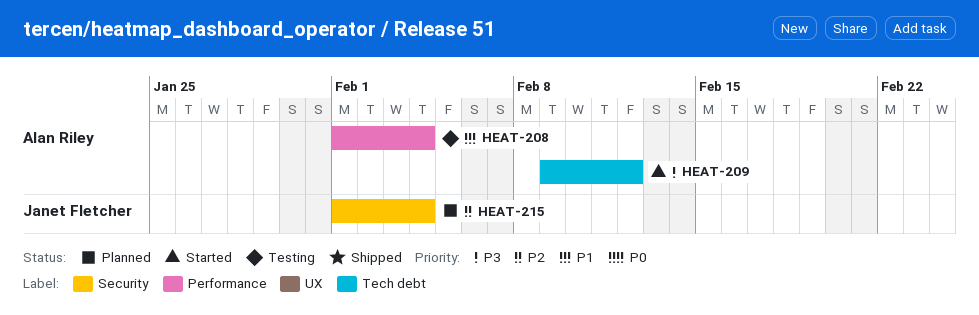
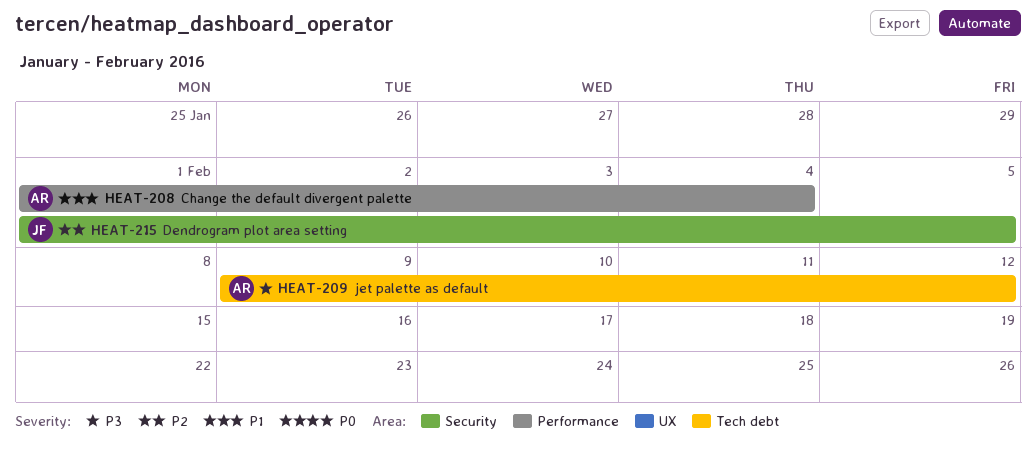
HEAT-215, due: Feb 4 -> Feb 5

